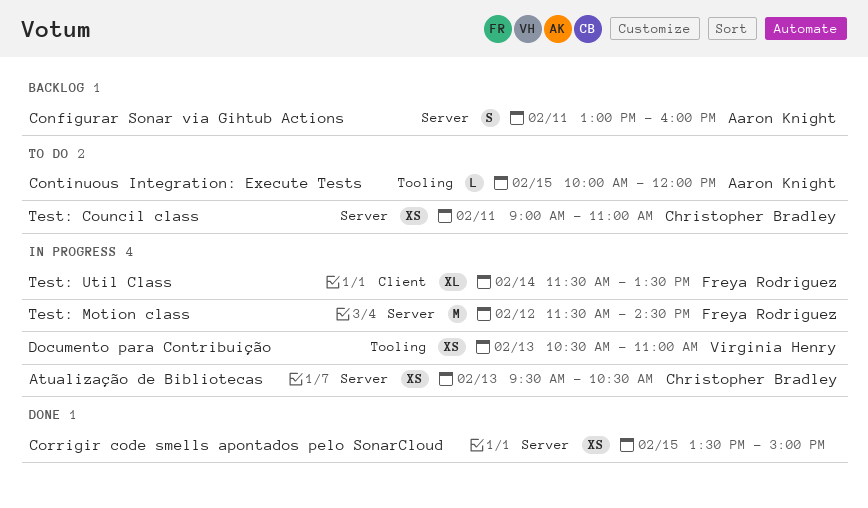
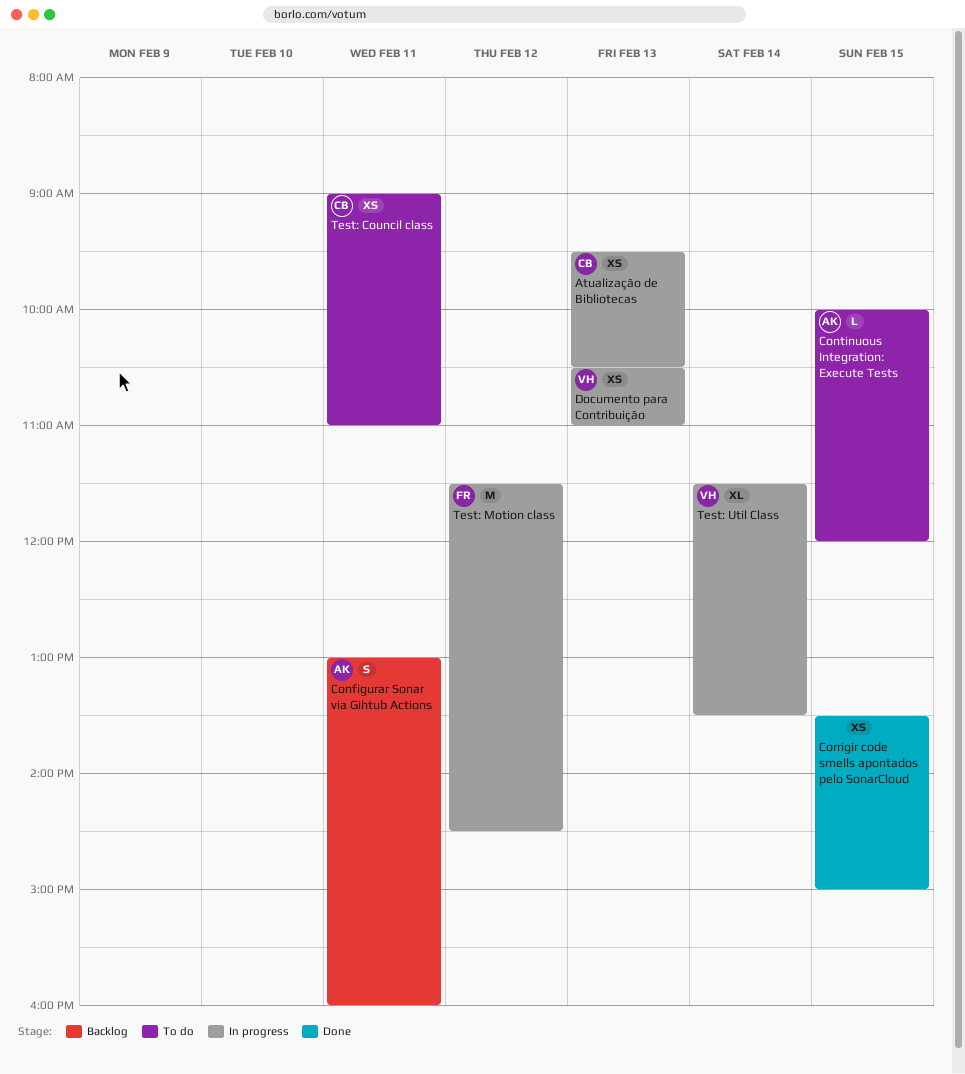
Test: Util Class, owner: Freya Rodriguez -> Virginia Henry

